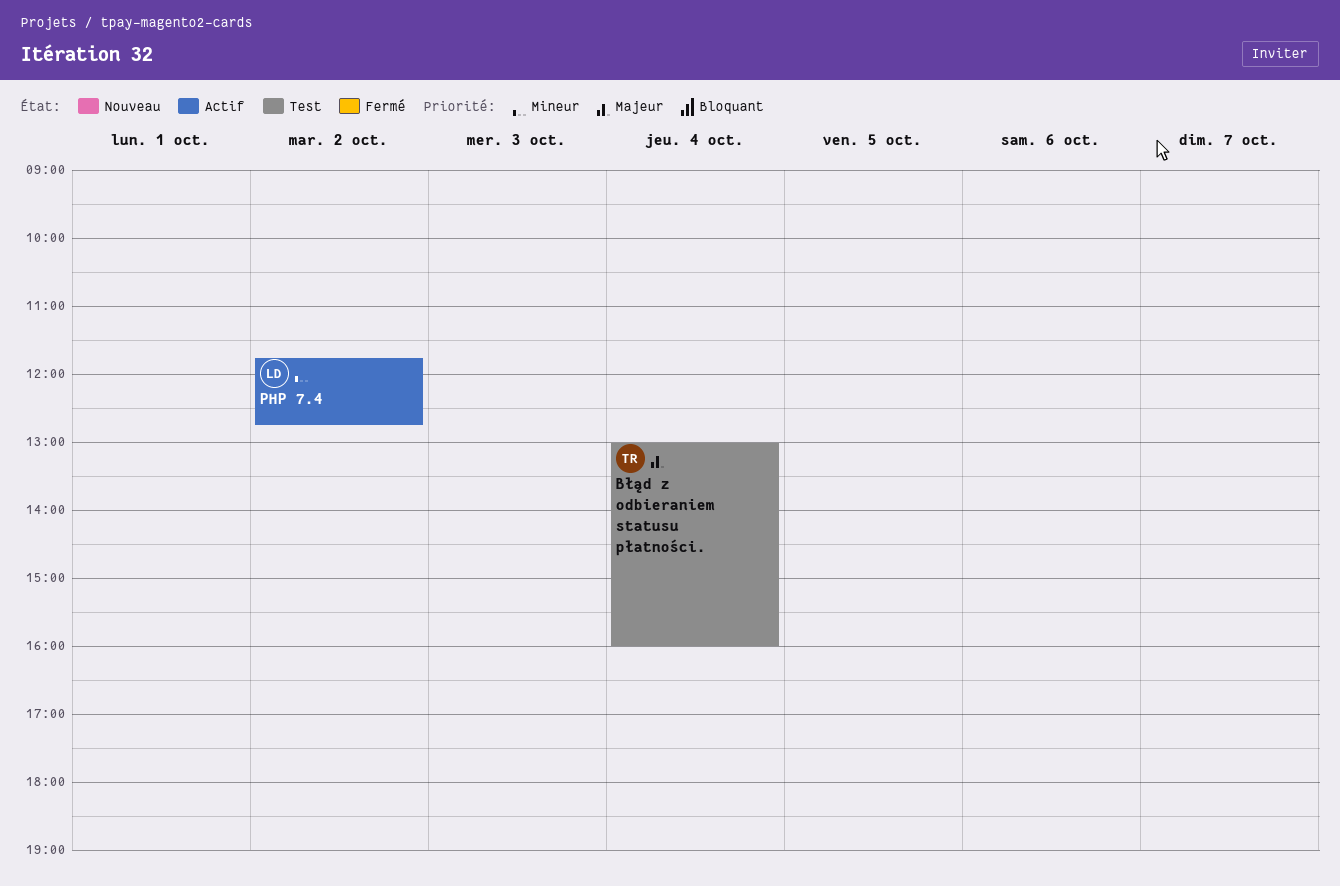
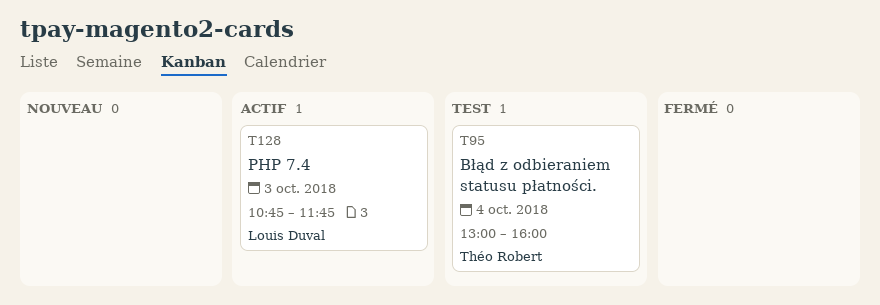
PHP 7.4, day: Oct 2 -> Oct 3
PHP 7.4, begins: 11:45 -> 10:45
PHP 7.4, ends: 12:45 -> 11:45

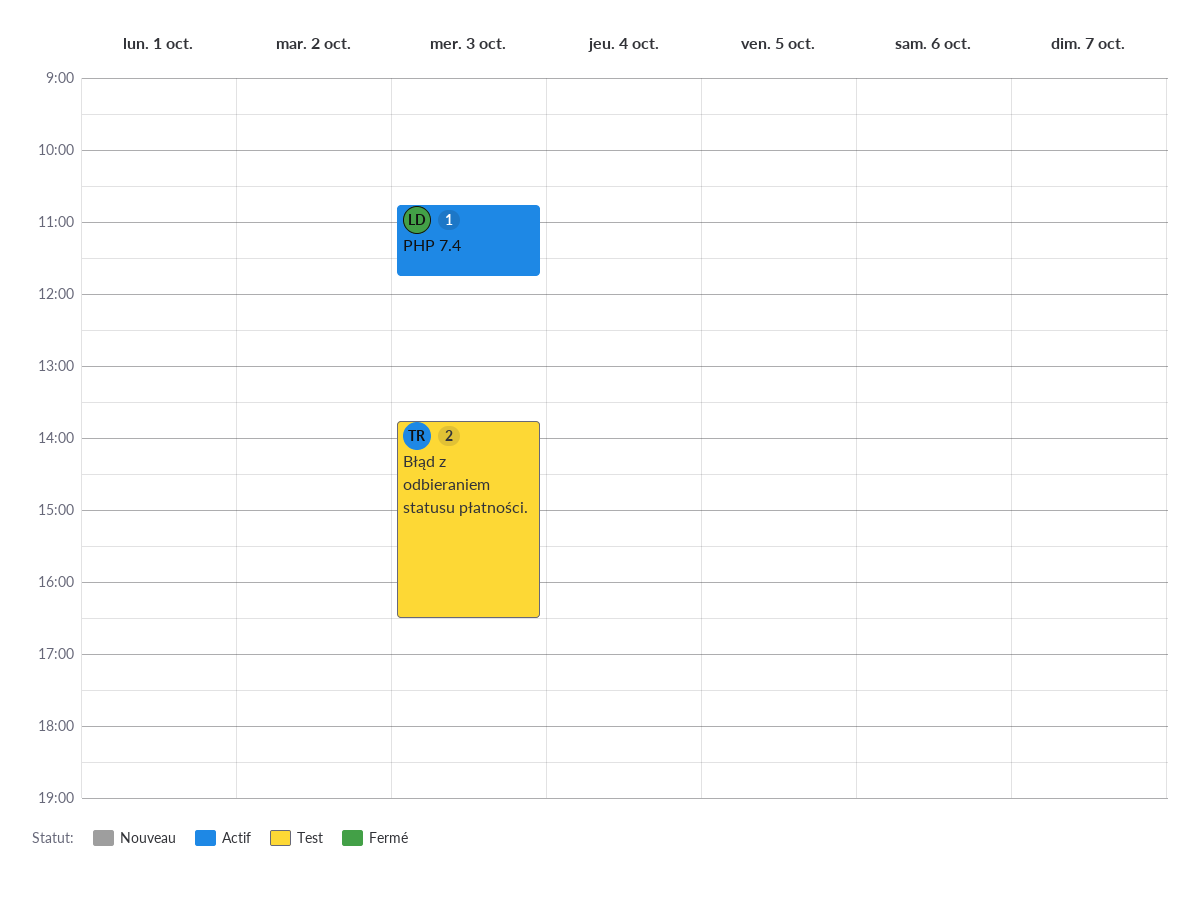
Błąd z odbieraniem statusu płatności., day: Oct 4 -> Oct 3
Błąd z odbieraniem statusu płatności., begins: 13:00 -> 13:45
Błąd z odbieraniem statusu płatności., ends: 16:00 -> 16:30

